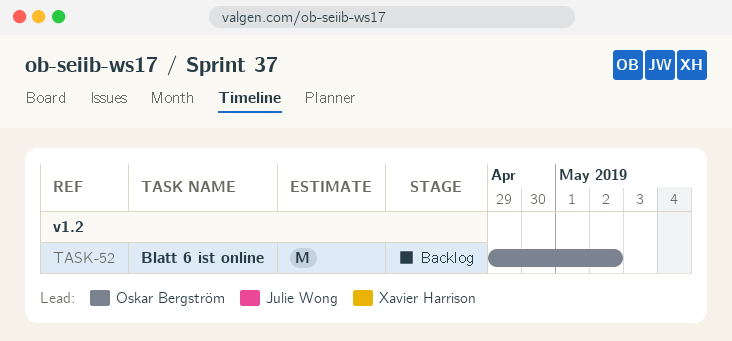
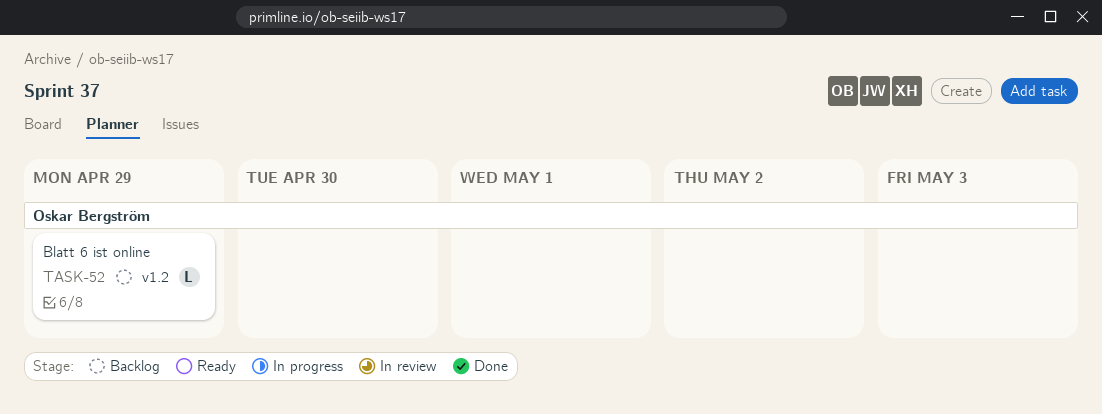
TASK-52, estimate: M -> L
TASK-52, due: May 2 -> Apr 29

